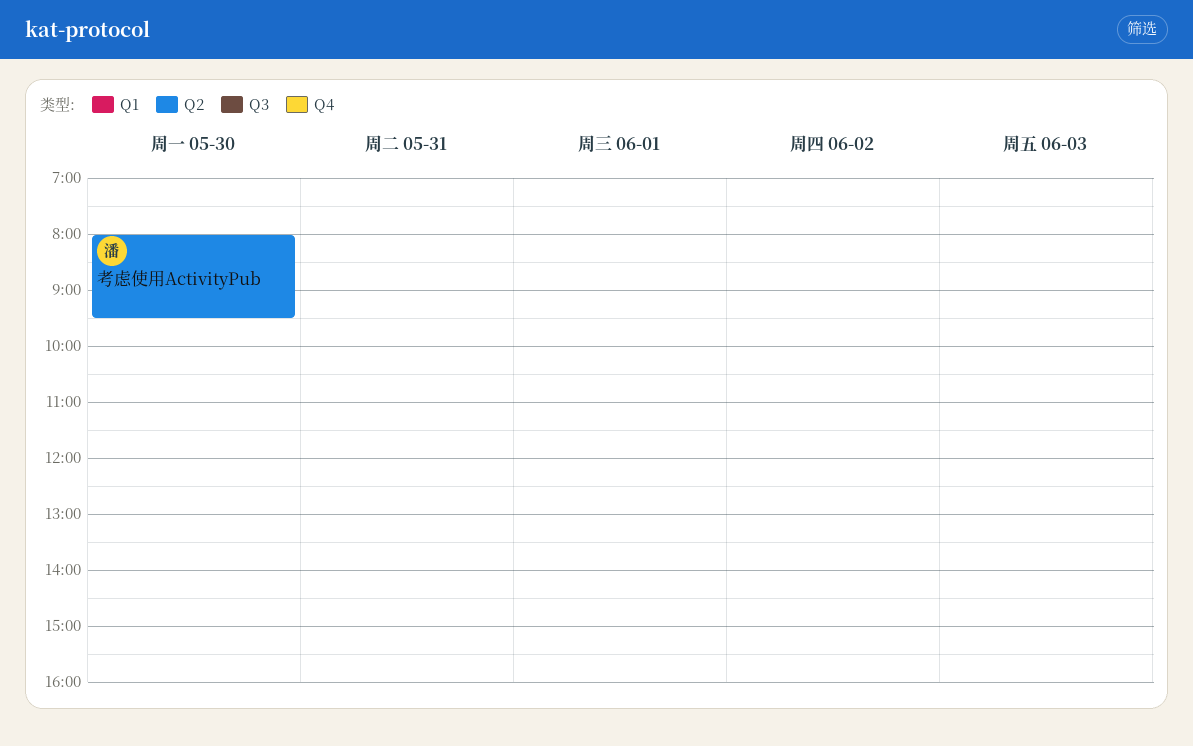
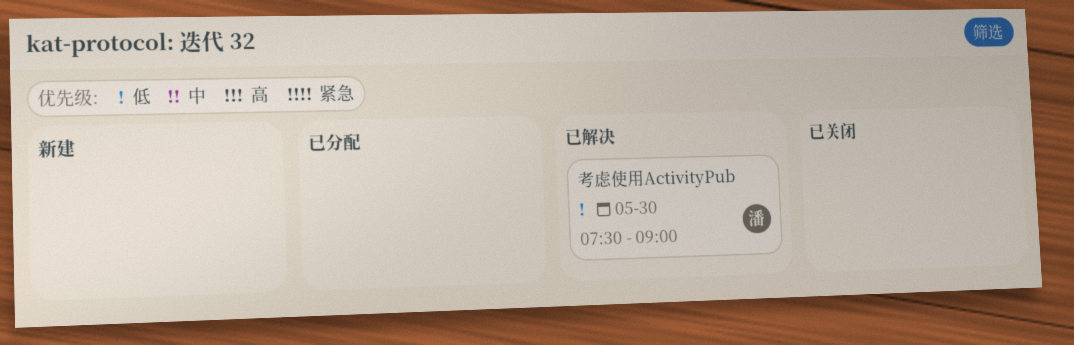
考虑使用ActivityPub, begins: 08:00 -> 07:30
考虑使用ActivityPub, ends: 09:30 -> 09:00

